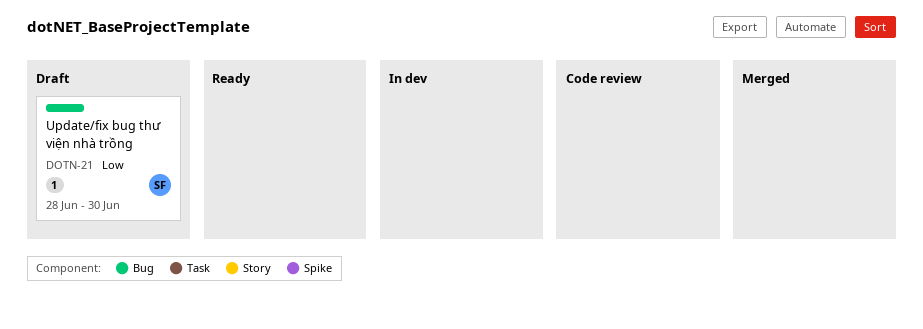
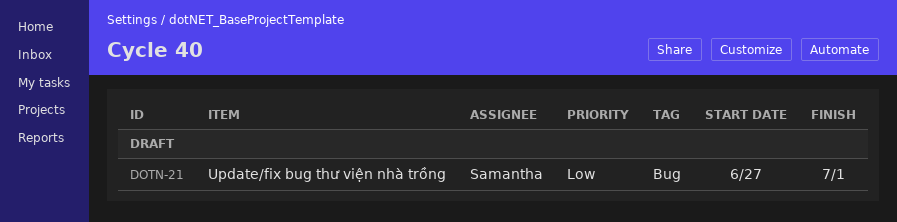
DOTN-21, start: Jun 28 -> Jun 27
DOTN-21, due: Jun 30 -> Jul 1

